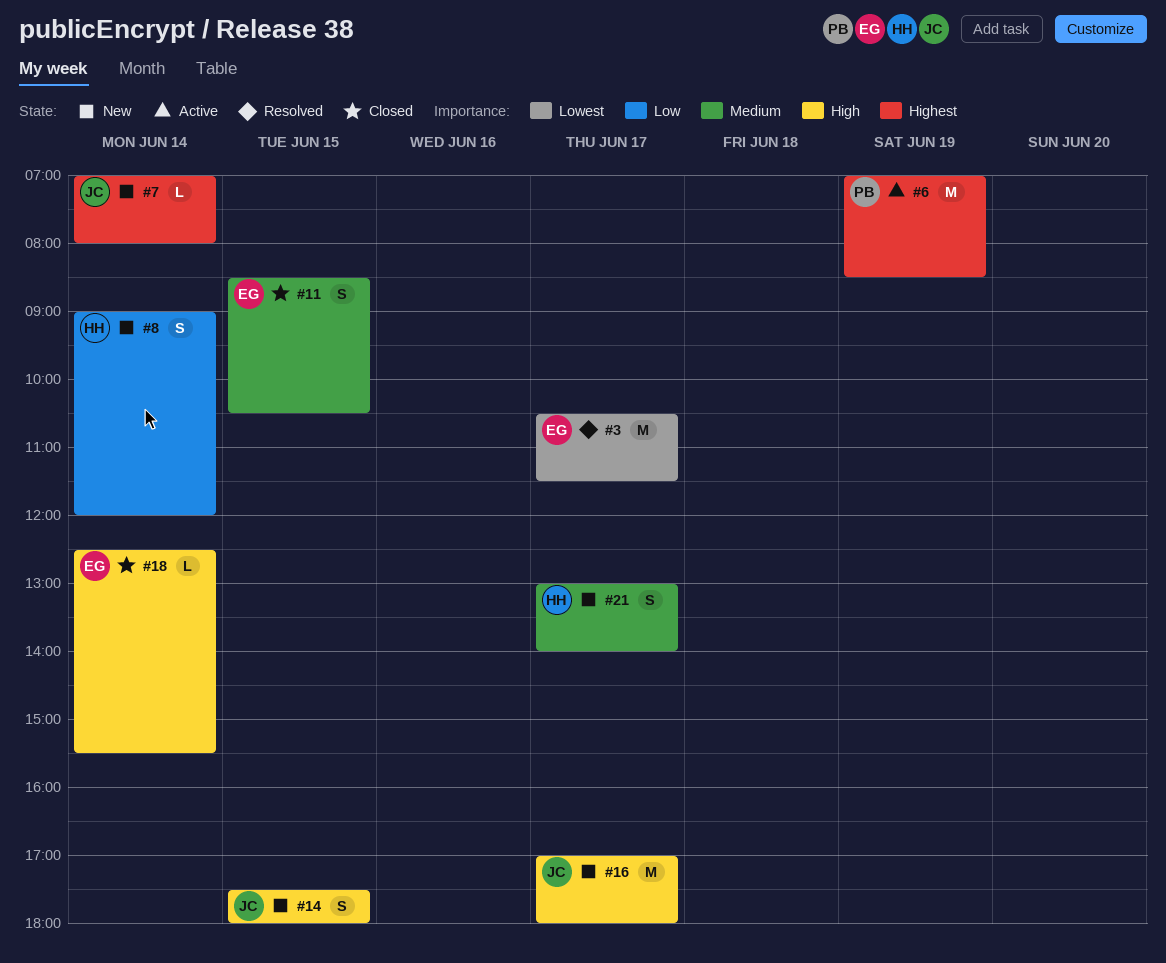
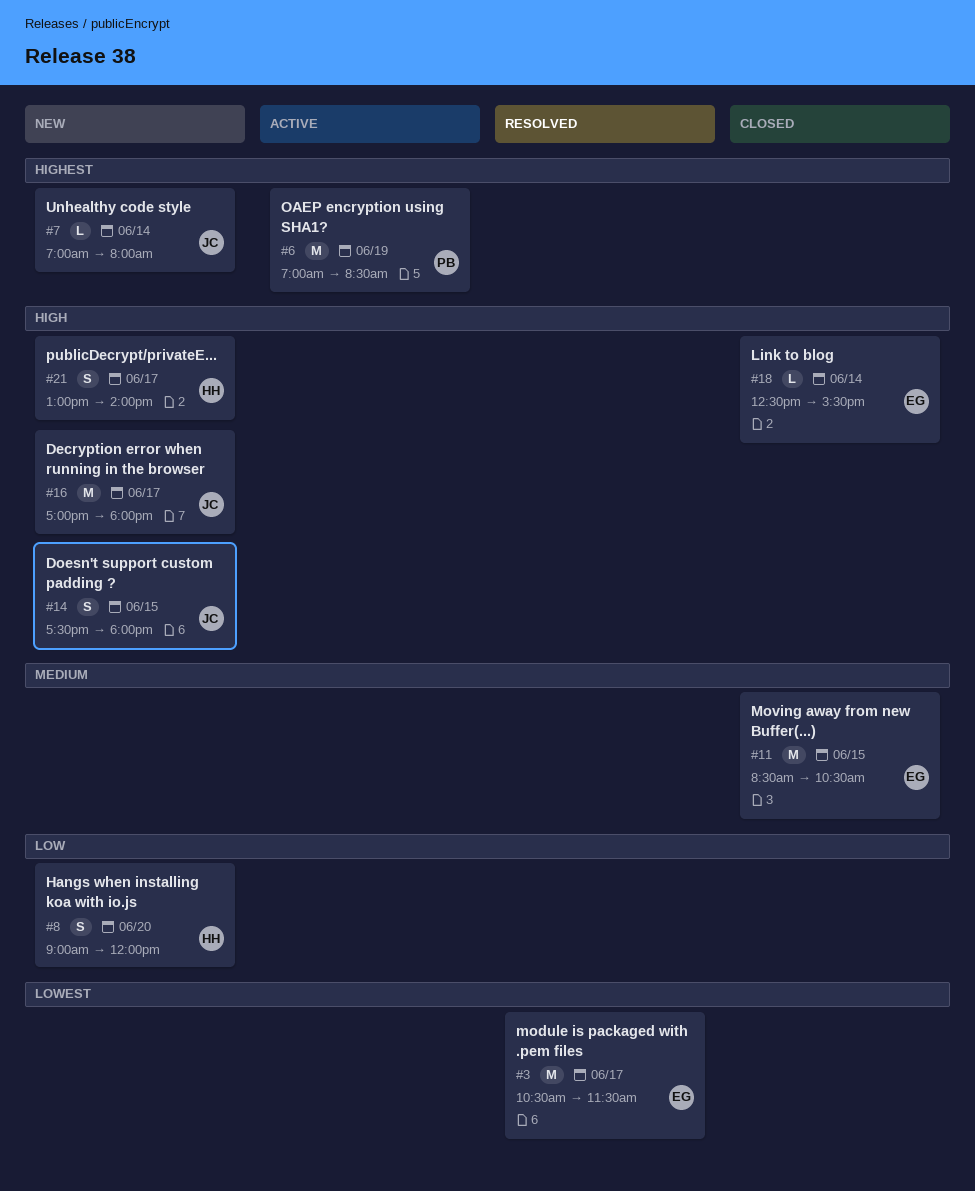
#8, day: Jun 14 -> Jun 20
#11, estimate: S -> M
#21, priority: Medium -> High

